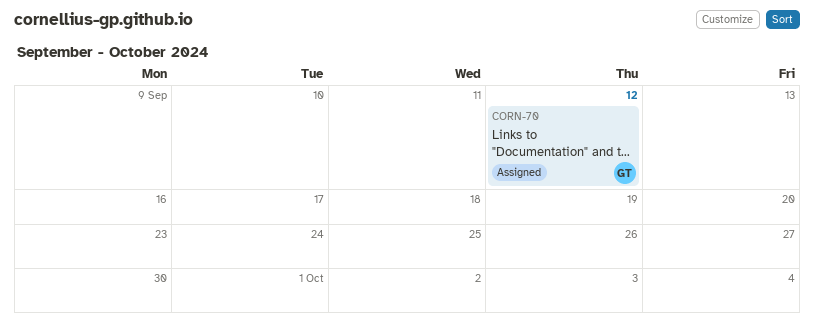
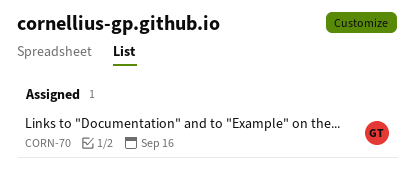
CORN-70, due: Sep 12 -> Sep 16

